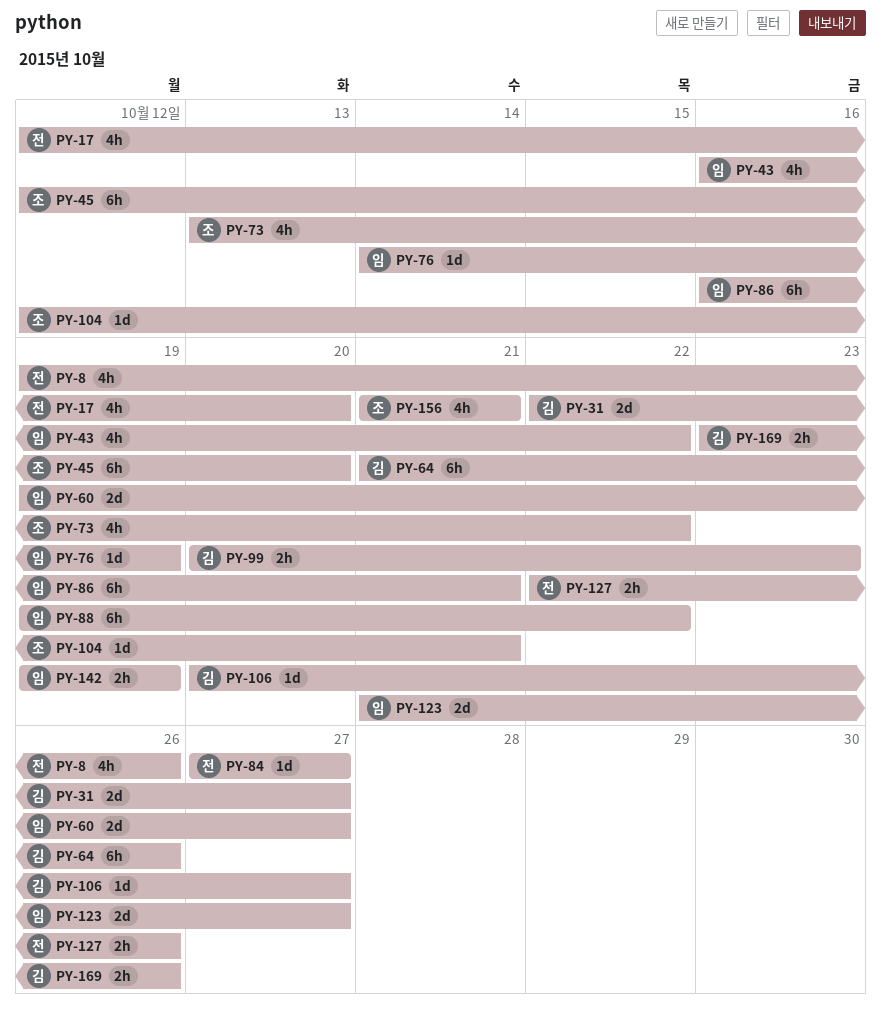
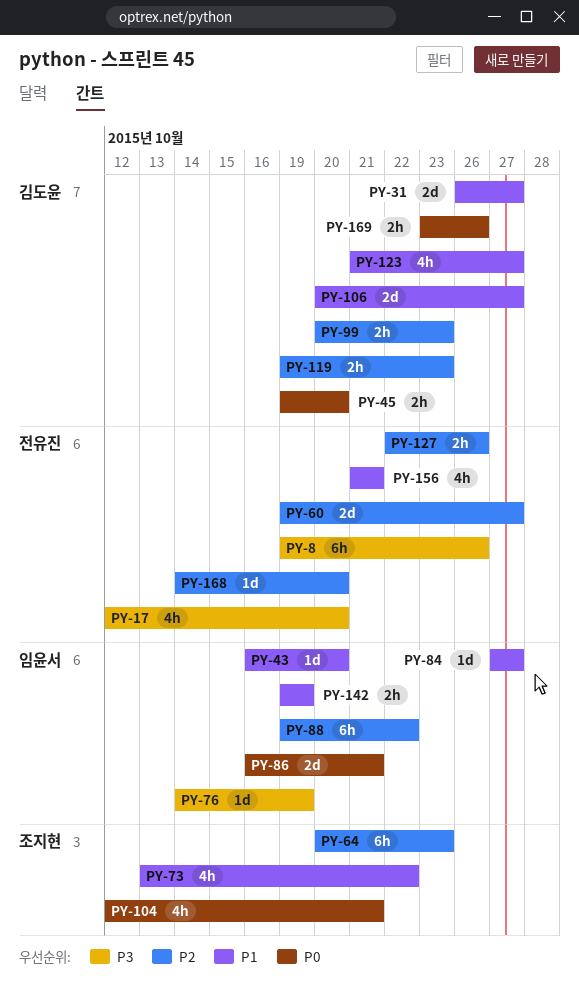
PY-8, estimate: 4h -> 6h
PY-31, start: Oct 22 -> Oct 26
PY-43, estimate: 4h -> 1d
PY-43, due: Oct 22 -> Oct 20
PY-45, owner: 조지현 -> 김도윤
PY-45, estimate: 6h -> 2h
PY-45, start: Oct 12 -> Oct 19
PY-60, owner: 임윤서 -> 전유진
PY-64, owner: 김도윤 -> 조지현
PY-64, start: Oct 21 -> Oct 20
PY-64, due: Oct 26 -> Oct 23
PY-84, owner: 전유진 -> 임윤서
PY-86, estimate: 6h -> 2d
PY-104, estimate: 1d -> 4h
PY-106, estimate: 1d -> 2d
PY-119: none -> present
PY-123, owner: 임윤서 -> 김도윤
PY-123, estimate: 2d -> 4h
PY-156, owner: 조지현 -> 전유진
PY-168: none -> present

